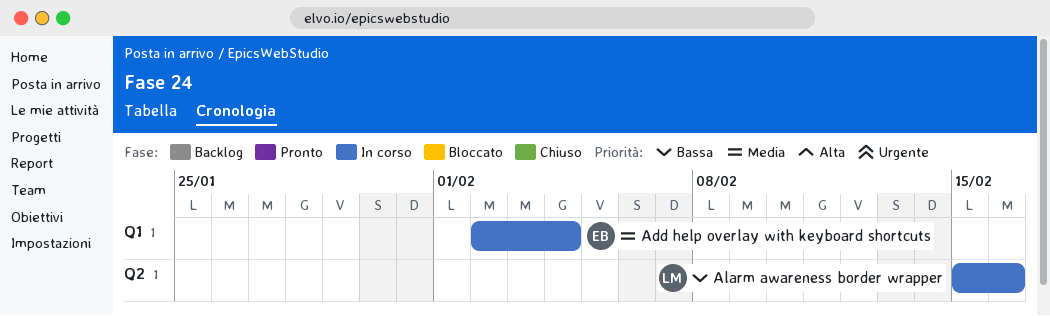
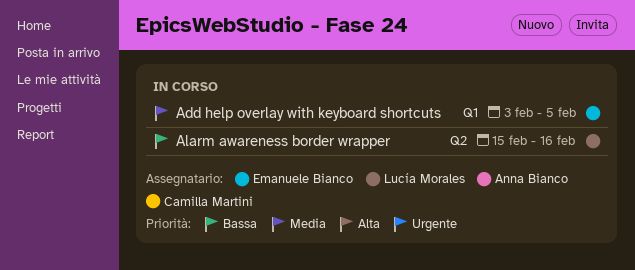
Add help overlay with keyboard shortcuts, start: Feb 2 -> Feb 3
Add help overlay with keyboard shortcuts, due: Feb 4 -> Feb 5

